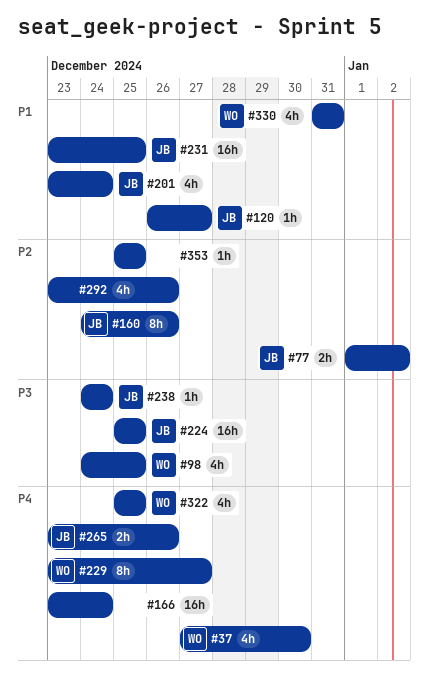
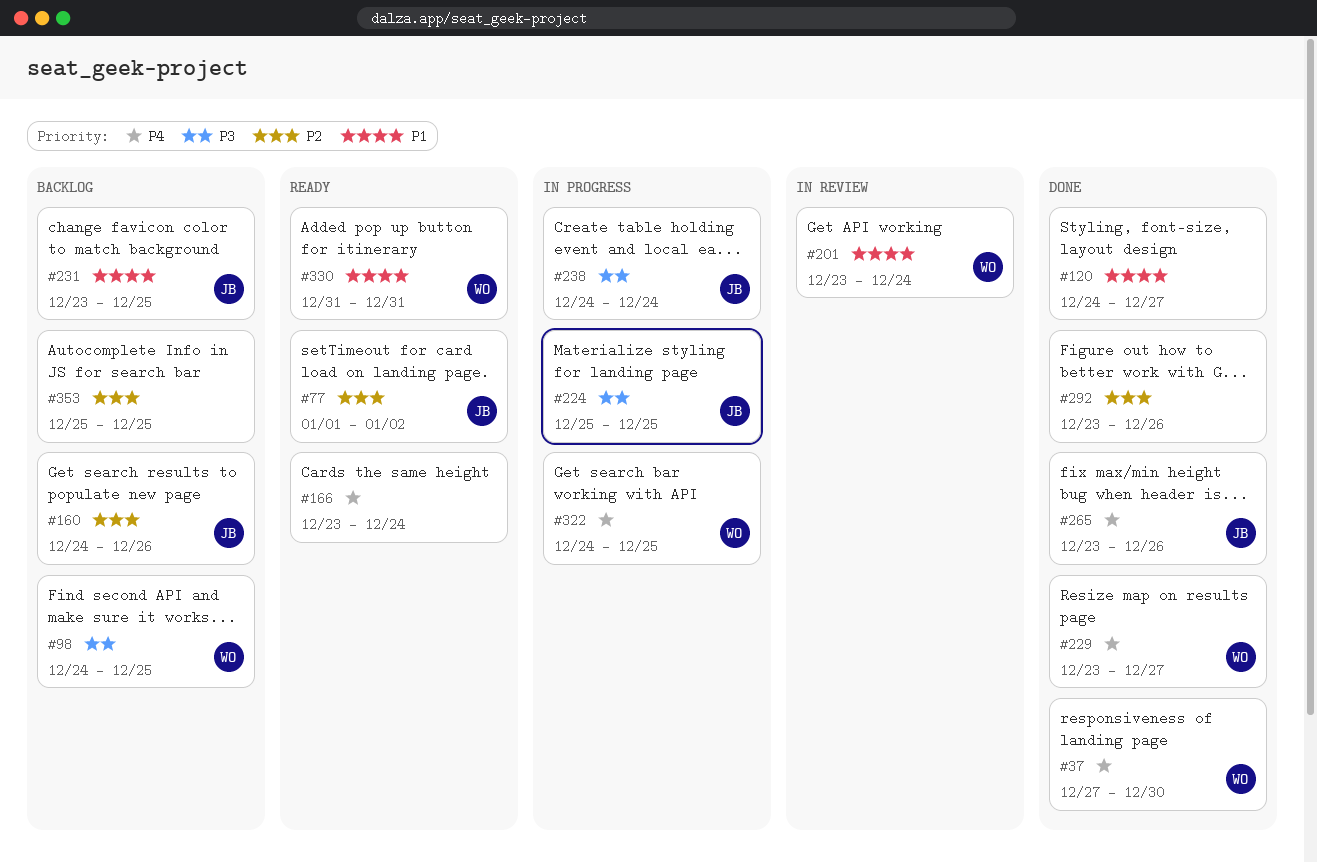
#120, owner: JB -> none
#120, start: Dec 26 -> Dec 24
#201, owner: JB -> WO
#322, start: Dec 25 -> Dec 24

